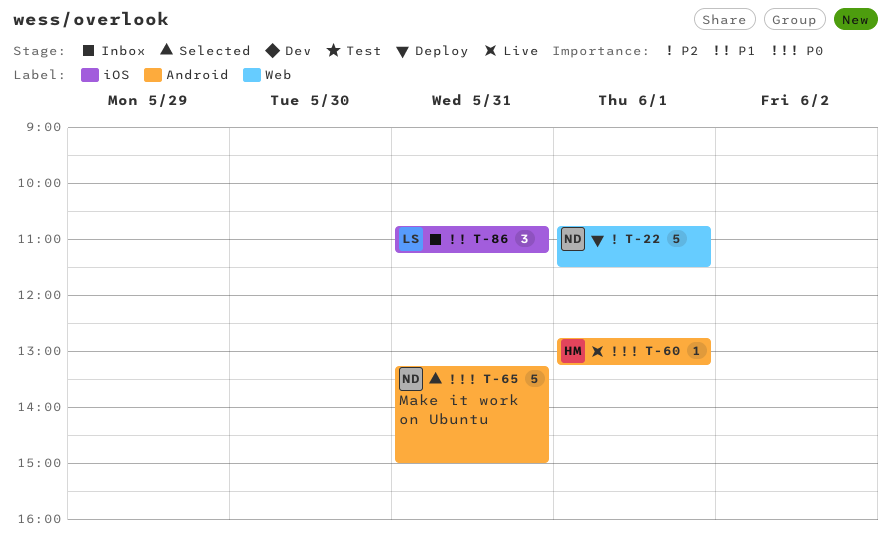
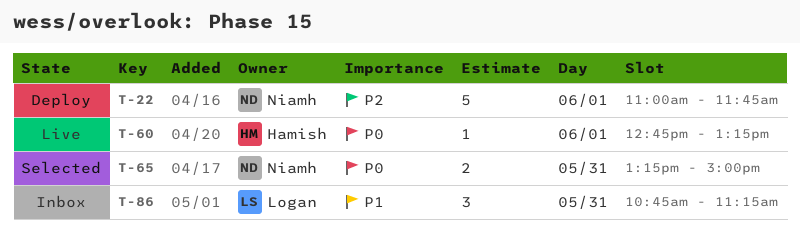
T-22, begins: 10:45 -> 11:00
T-22, ends: 11:30 -> 11:45
T-65, estimate: 5 -> 2

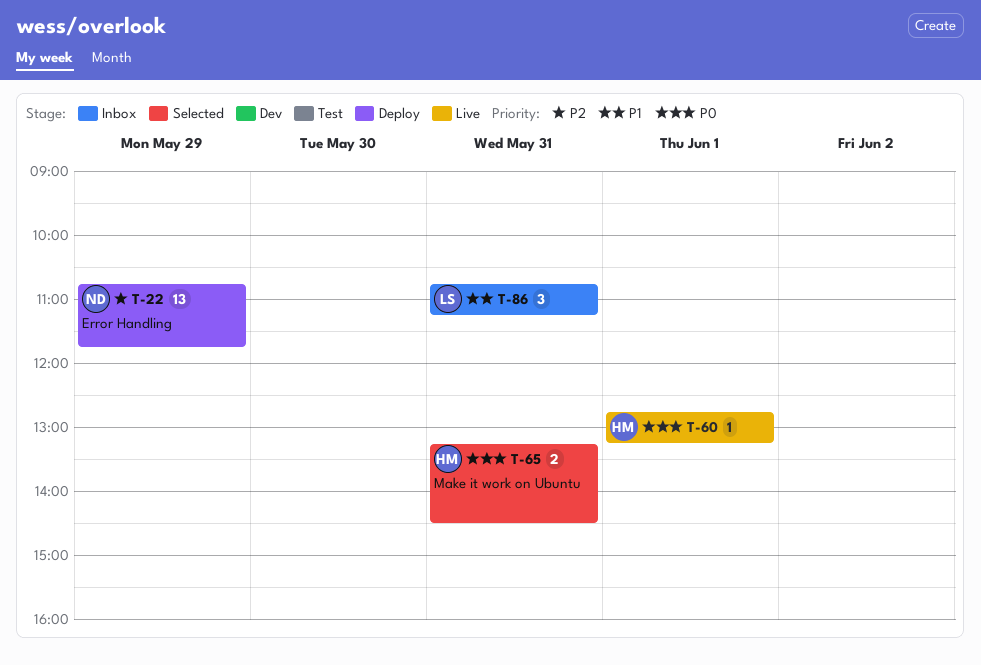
T-22, estimate: 5 -> 13
T-22, day: Jun 1 -> May 29
T-22, begins: 11:00 -> 10:45
T-65, owner: Niamh -> Hamish
T-65, ends: 15:00 -> 14:30

